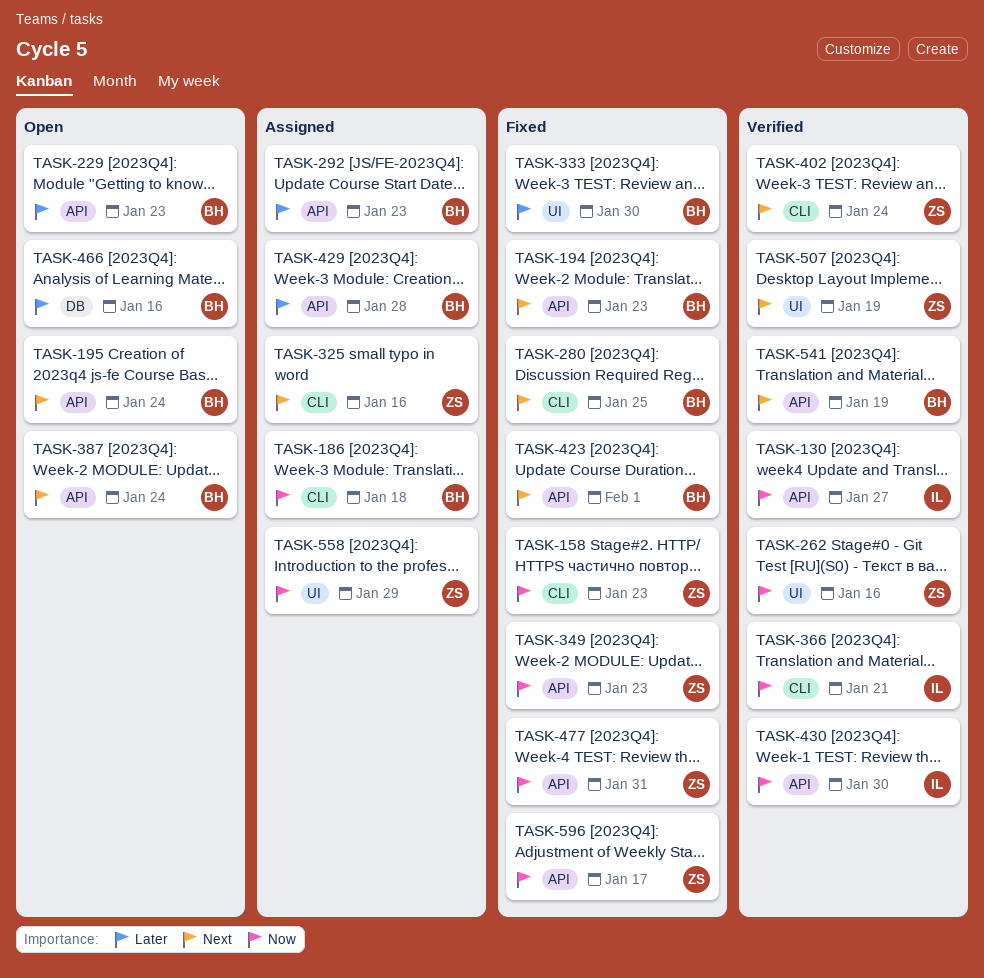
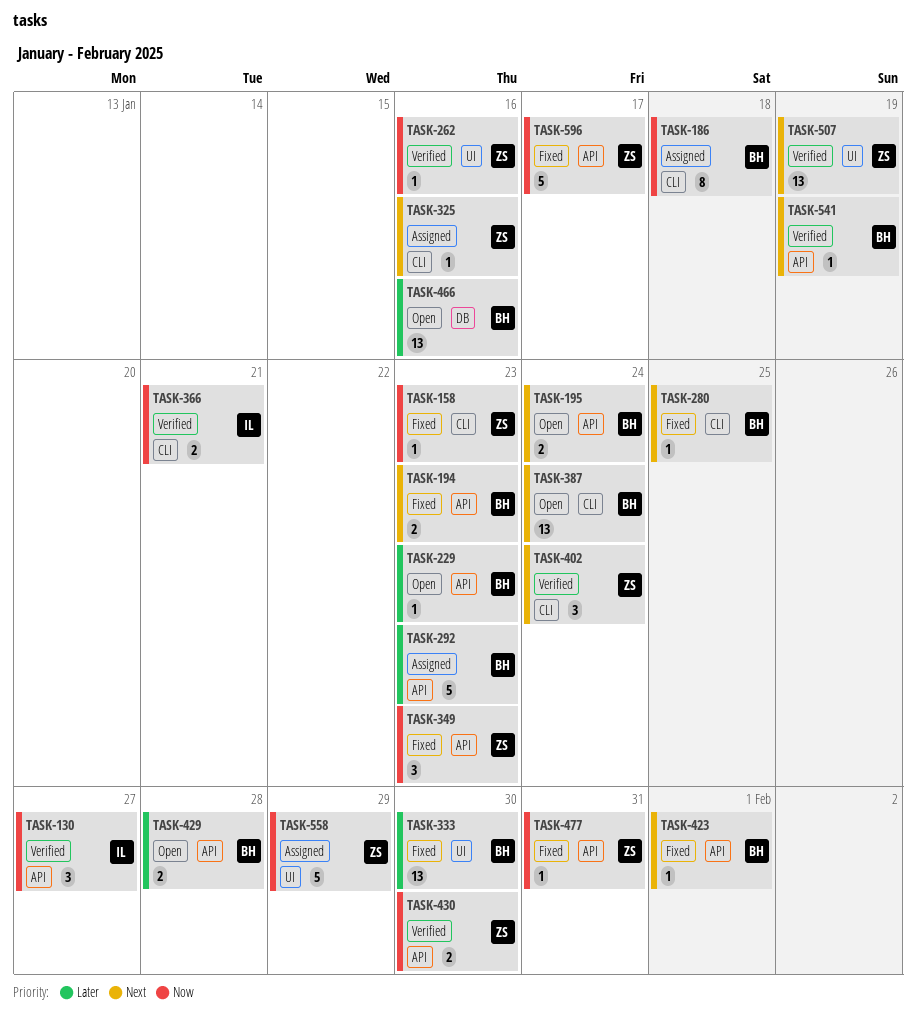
TASK-387, label: API -> CLI
TASK-429, status: Assigned -> Open
TASK-430, owner: IL -> ZS

